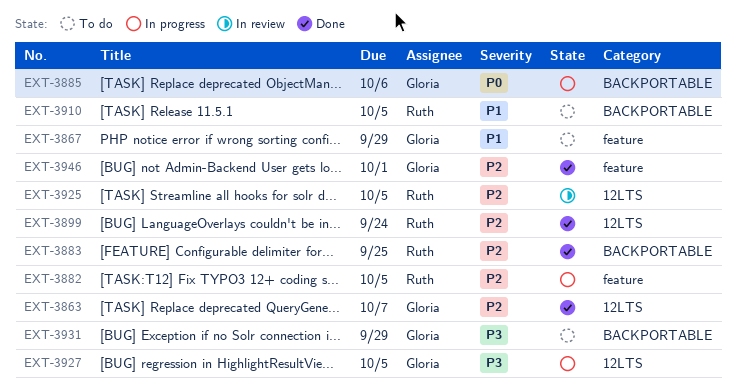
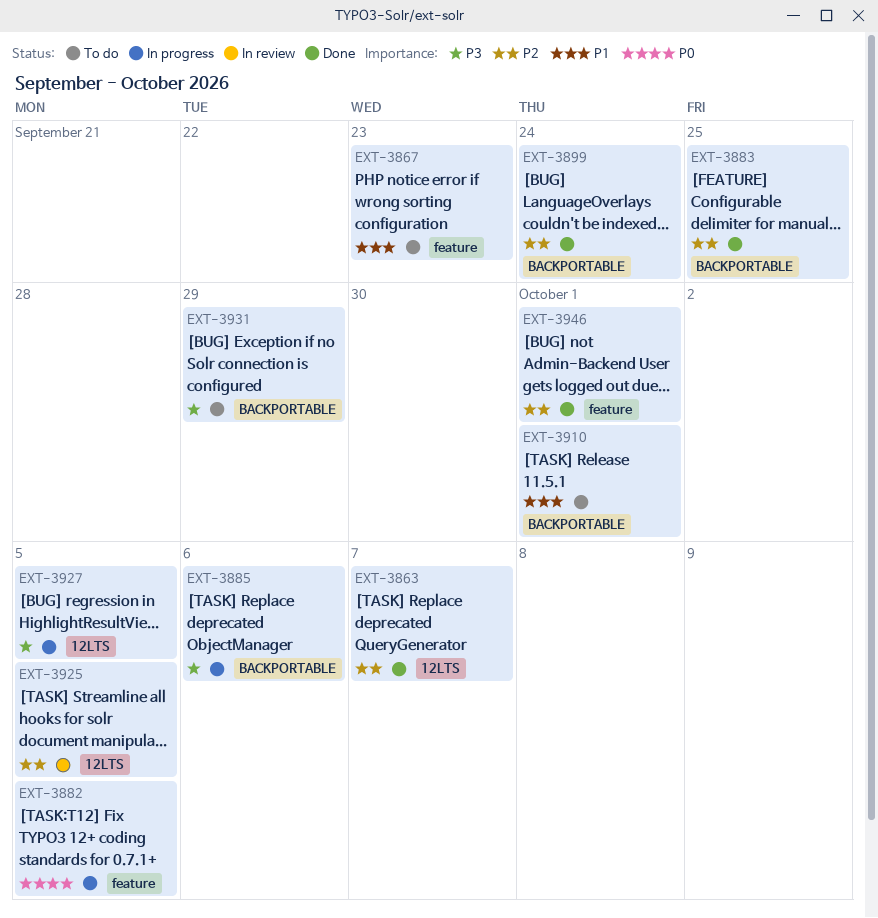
EXT-3867, due: Sep 29 -> Sep 23
EXT-3882, priority: P2 -> P0
EXT-3885, priority: P0 -> P3
EXT-3899, label: 12LTS -> BACKPORTABLE
EXT-3910, due: Oct 5 -> Oct 1

